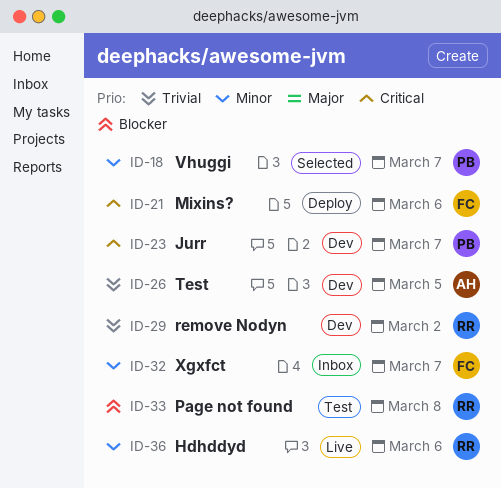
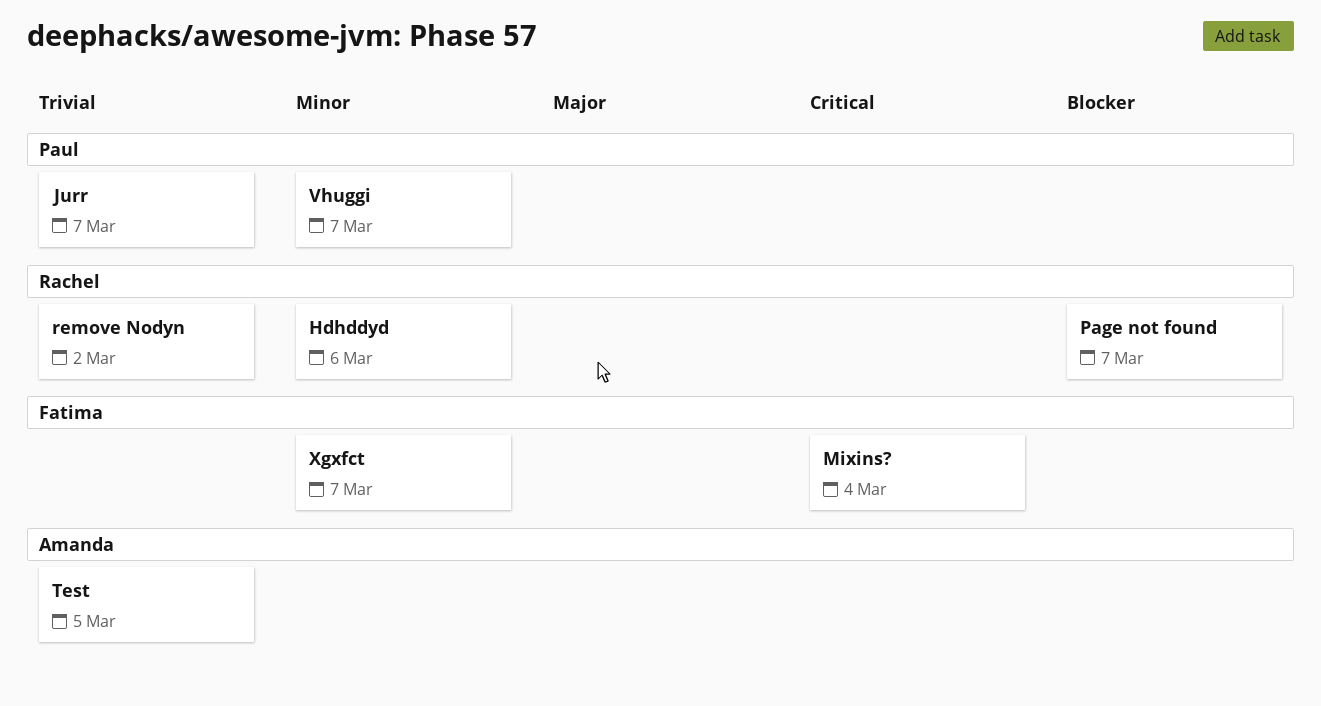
Jurr, priority: Critical -> Trivial
Mixins?, due: Mar 6 -> Mar 4
Page not found, due: Mar 8 -> Mar 7

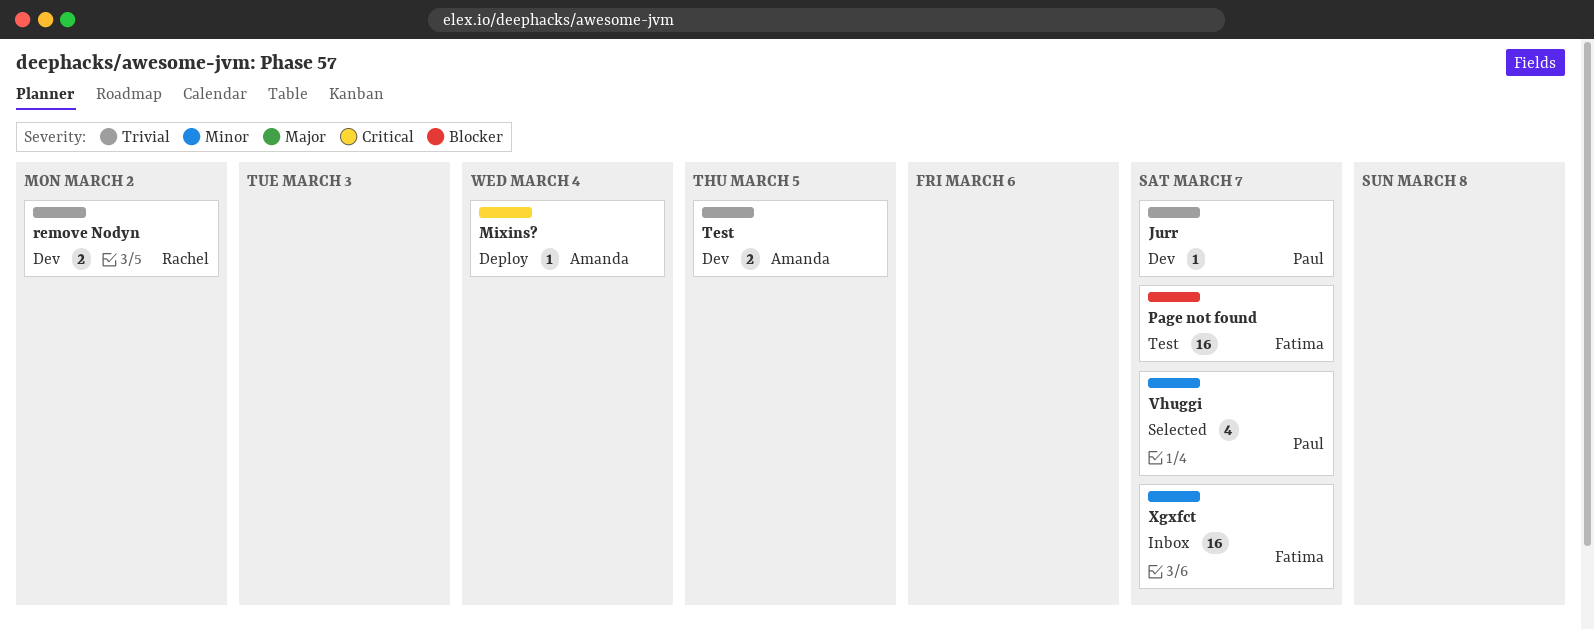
Hdhddyd: present -> none
Mixins?, owner: Fatima -> Amanda
Page not found, owner: Rachel -> Fatima

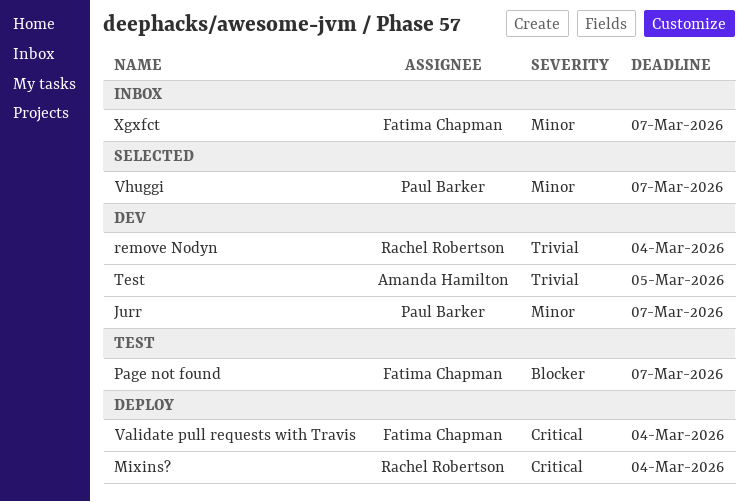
Jurr, priority: Trivial -> Minor
Mixins?, owner: Amanda Hamilton -> Rachel Robertson
remove Nodyn, due: Mar 2 -> Mar 4
Validate pull requests with Travis: none -> present

